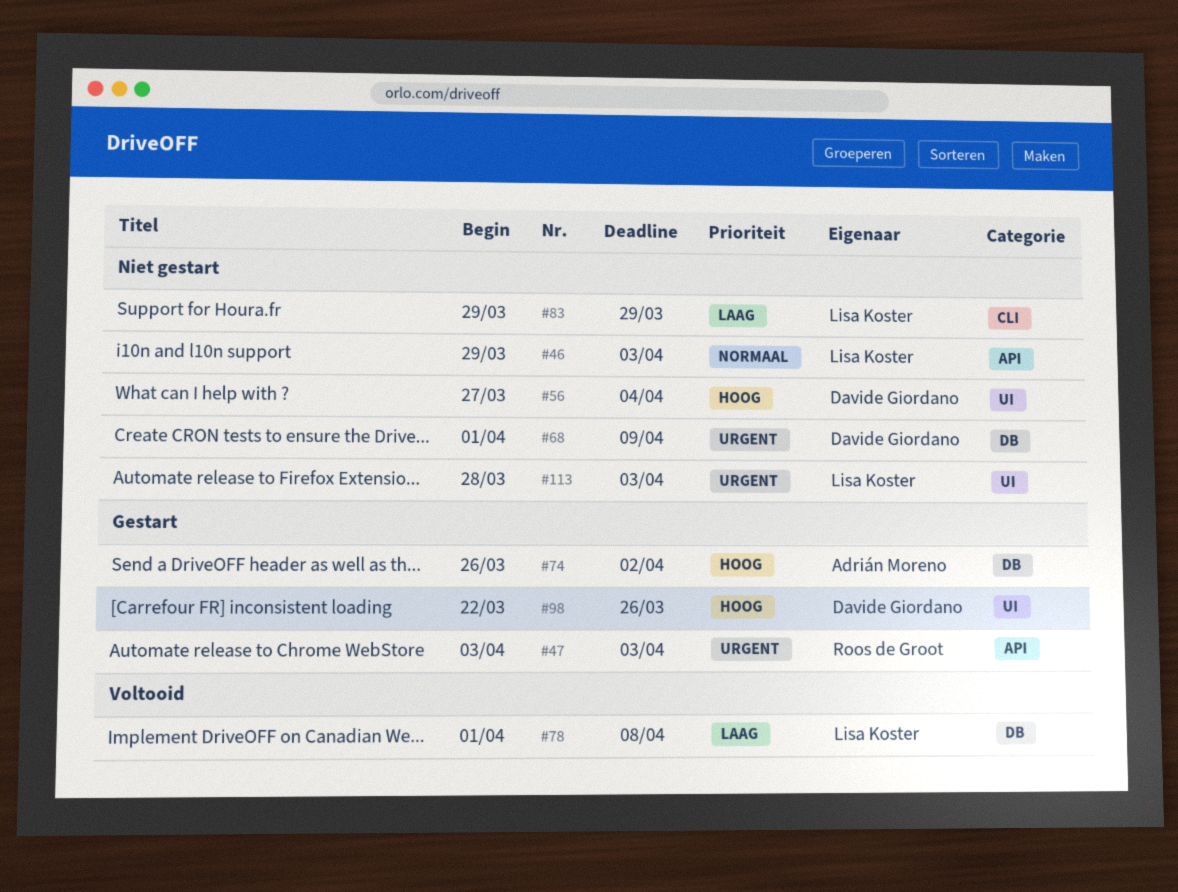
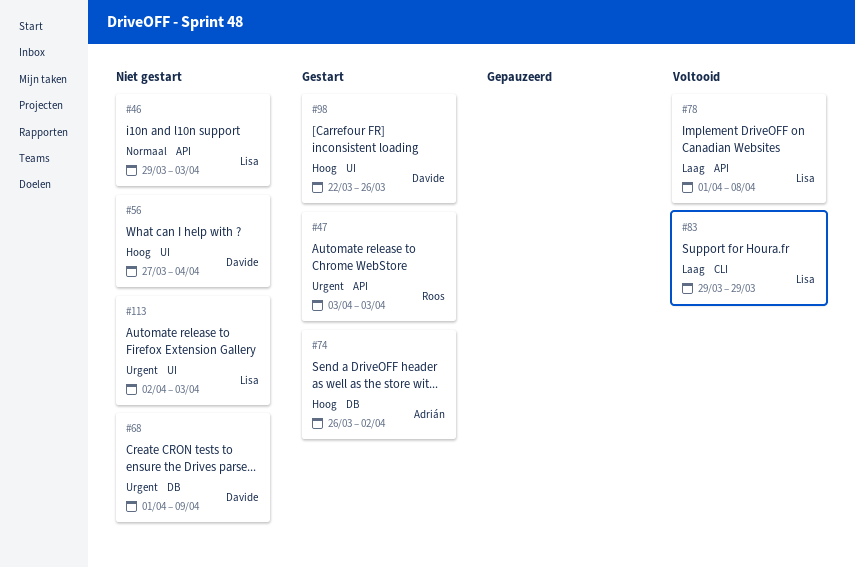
#78, label: DB -> API
#83, status: Niet gestart -> Voltooid
#113, start: Mar 28 -> Apr 2

